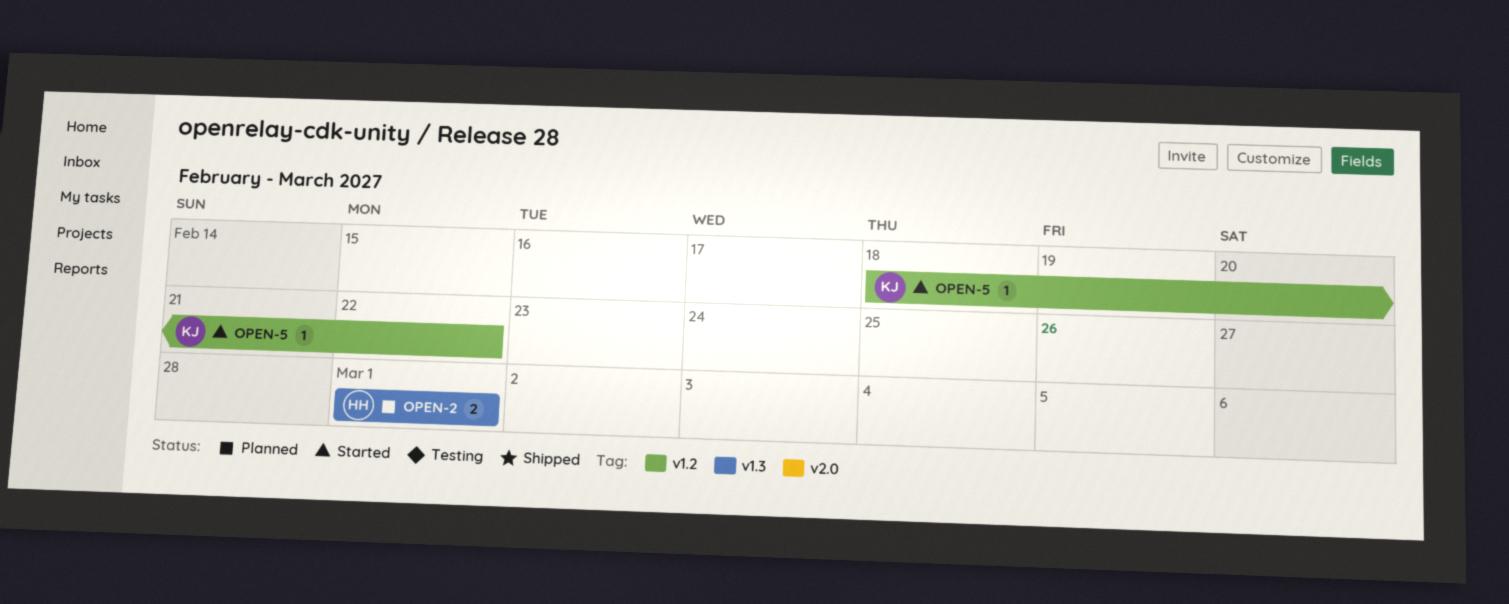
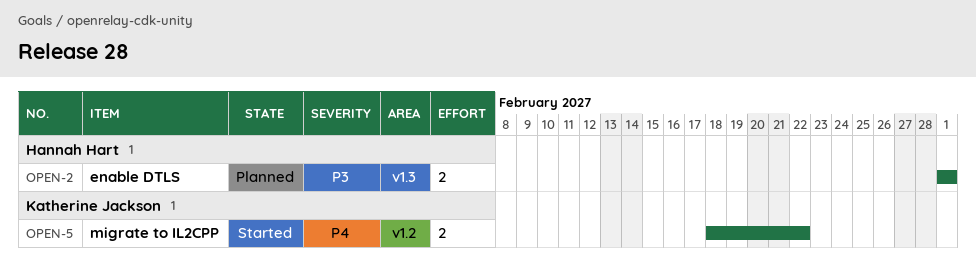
OPEN-5, estimate: 1 -> 2

